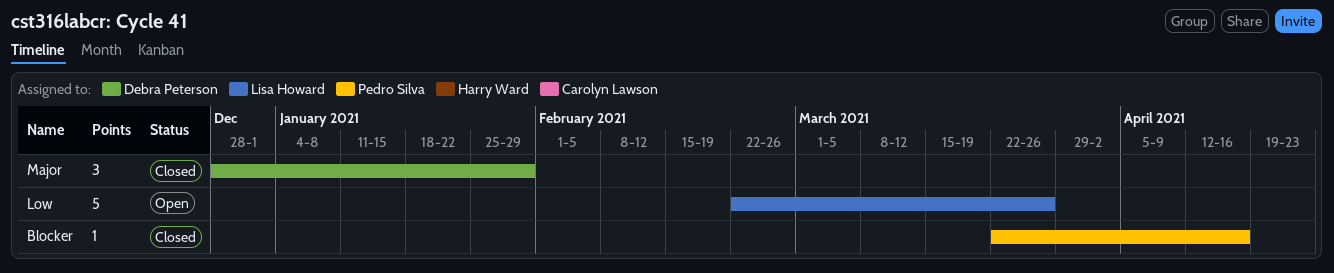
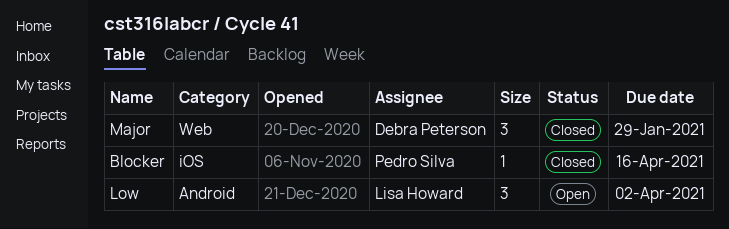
Low, estimate: 5 -> 3
Low, due: Mar 26 -> Apr 2

